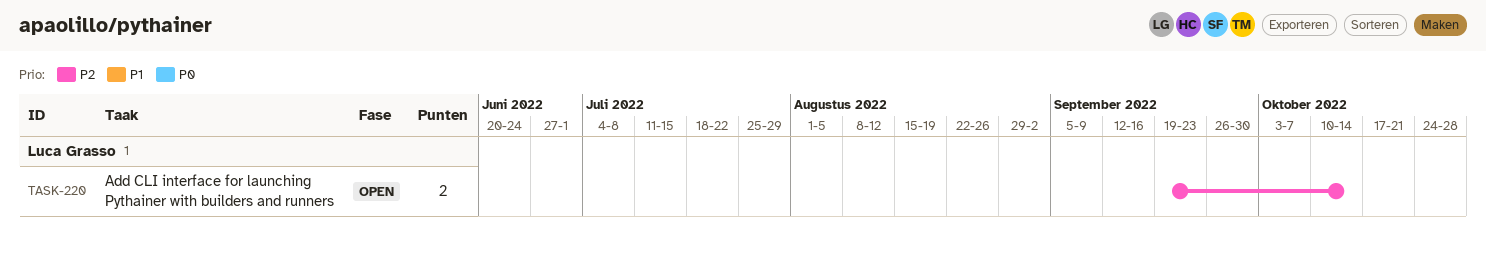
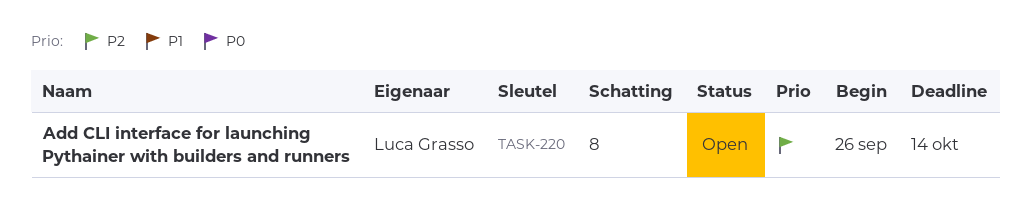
TASK-220, estimate: 2 -> 8
TASK-220, start: Sep 19 -> Sep 26

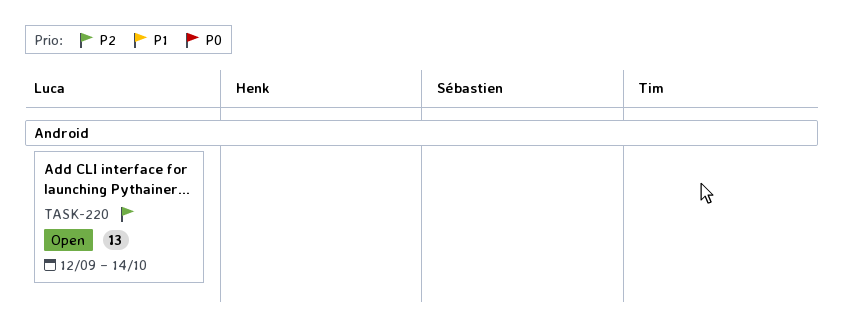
TASK-220, estimate: 8 -> 13
TASK-220, start: Sep 26 -> Sep 12

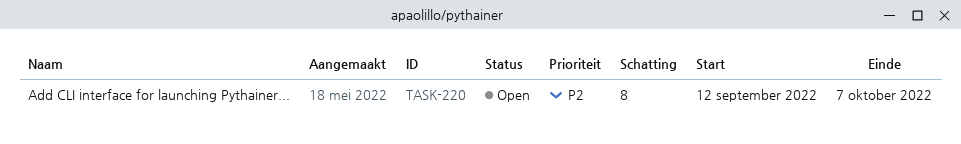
TASK-220, estimate: 13 -> 8
TASK-220, due: Oct 14 -> Oct 7

